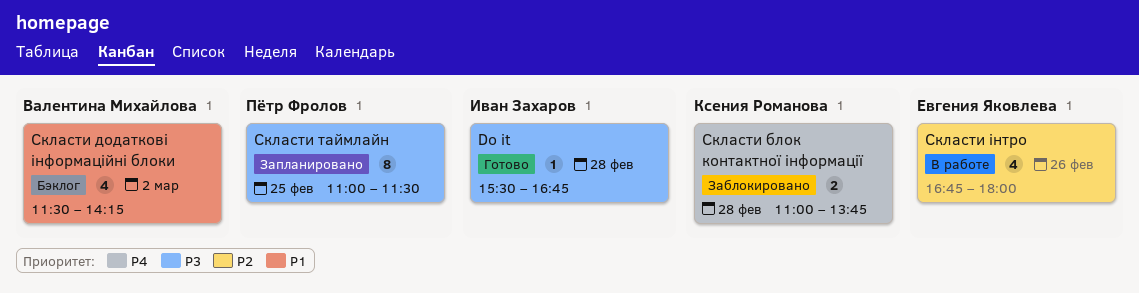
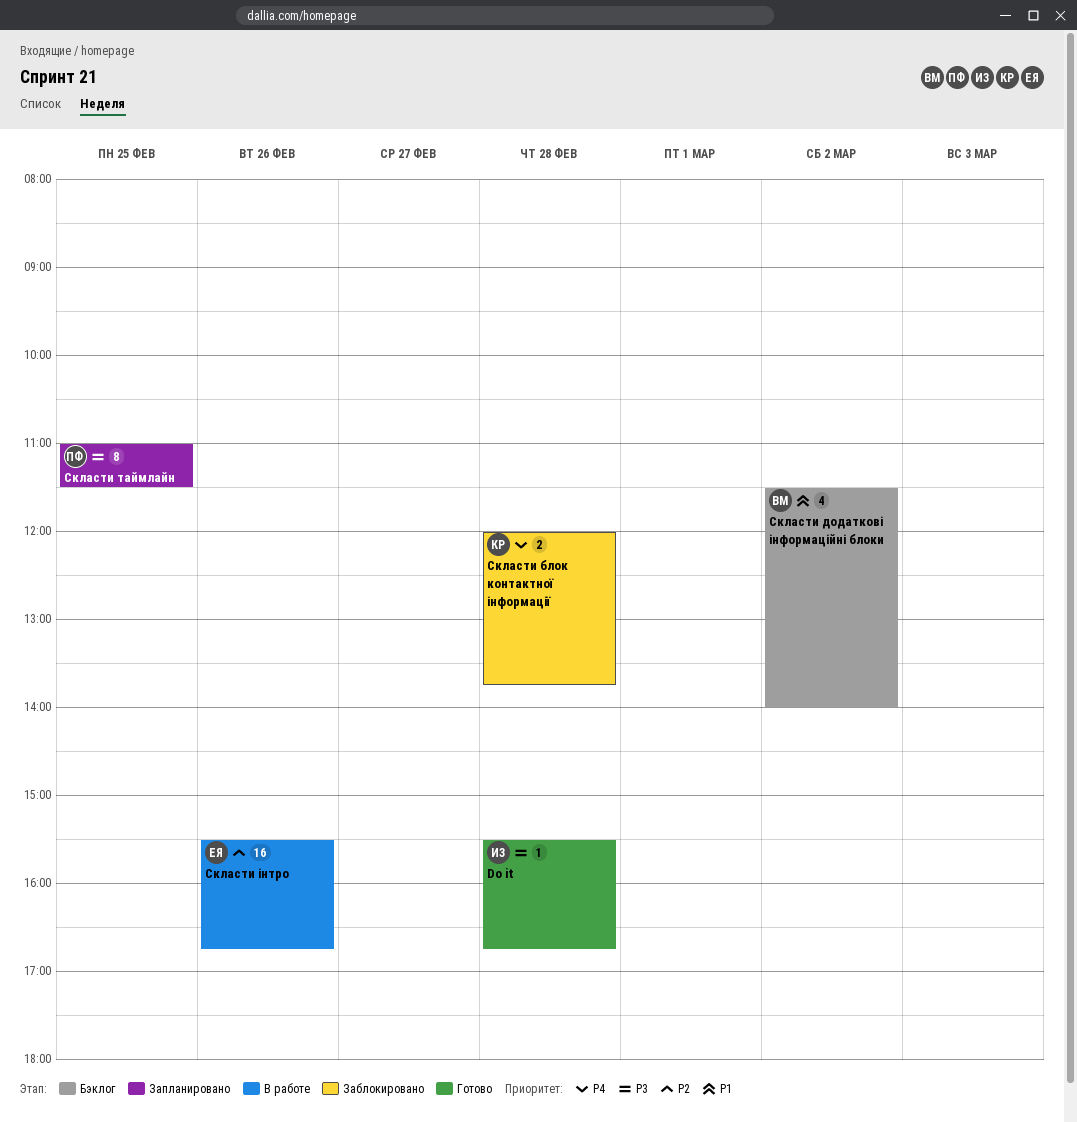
Скласти блок контактної інформації, begins: 11:00 -> 12:00
Скласти додаткові інформаційні блоки, ends: 14:15 -> 14:00
Скласти інтро, estimate: 4 -> 16
Скласти інтро, begins: 16:45 -> 15:30
Скласти інтро, ends: 18:00 -> 16:45

